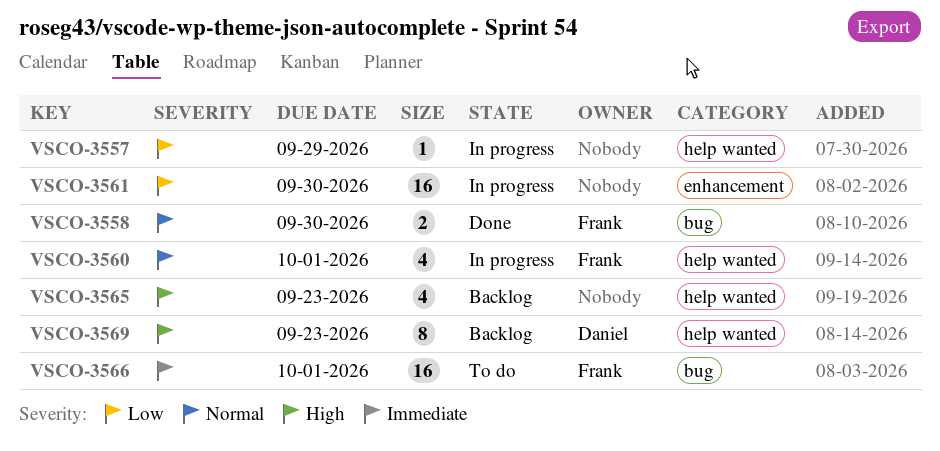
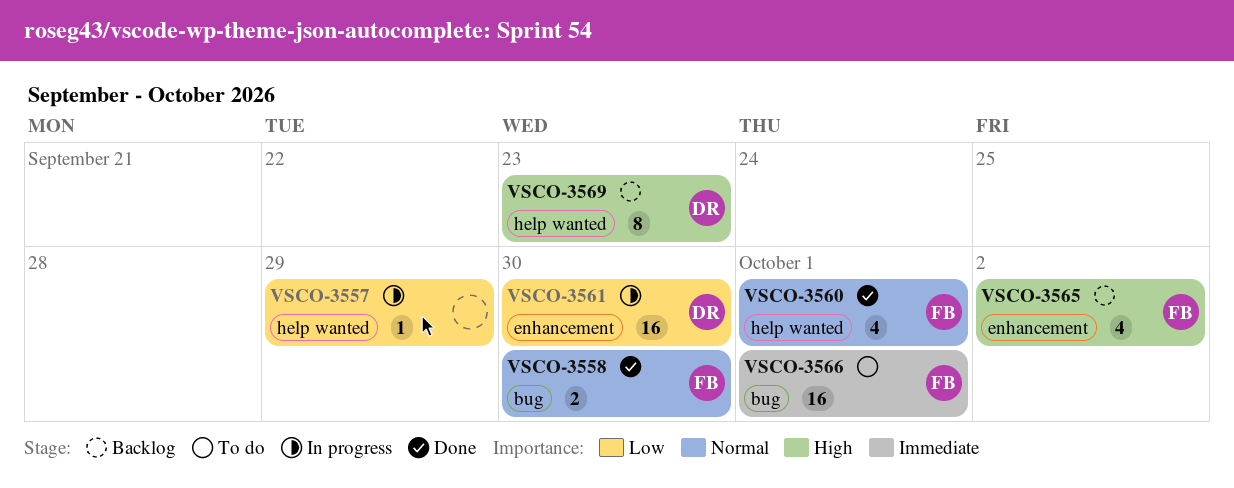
VSCO-3560, status: In progress -> Done
VSCO-3561, owner: none -> Daniel
VSCO-3565, owner: none -> Frank
VSCO-3565, label: help wanted -> enhancement
VSCO-3565, due: Sep 23 -> Oct 2

